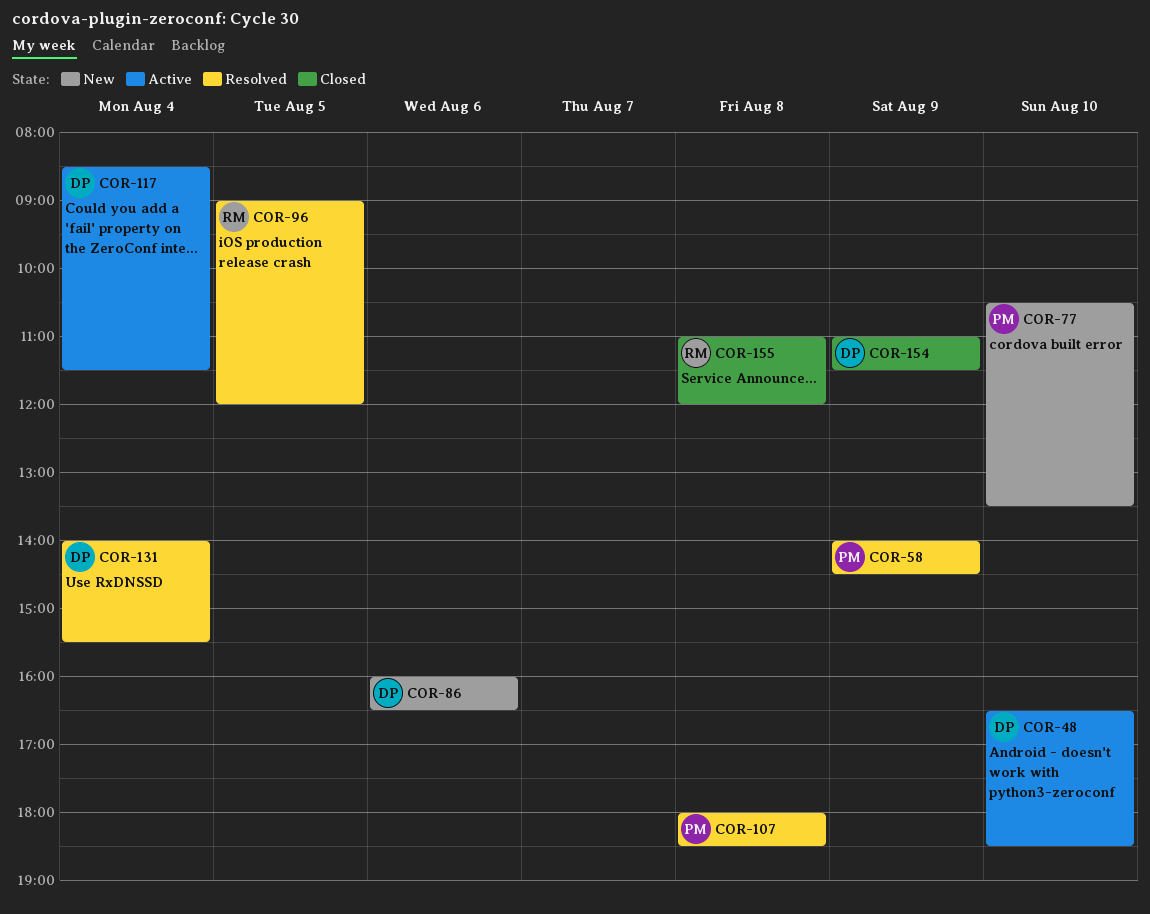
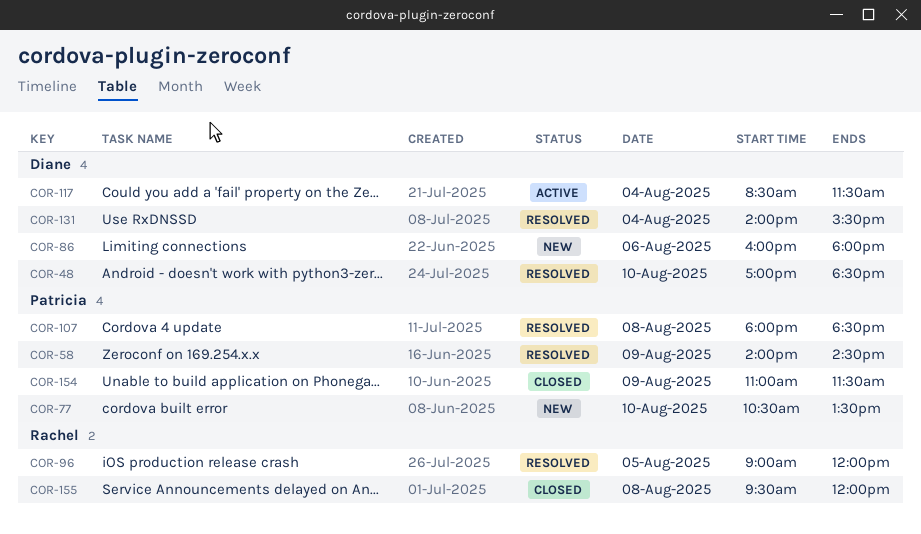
COR-48, status: Active -> Resolved
COR-48, begins: 16:30 -> 17:00
COR-86, ends: 16:30 -> 18:00
COR-154, owner: Diane -> Patricia
COR-155, begins: 11:00 -> 09:30

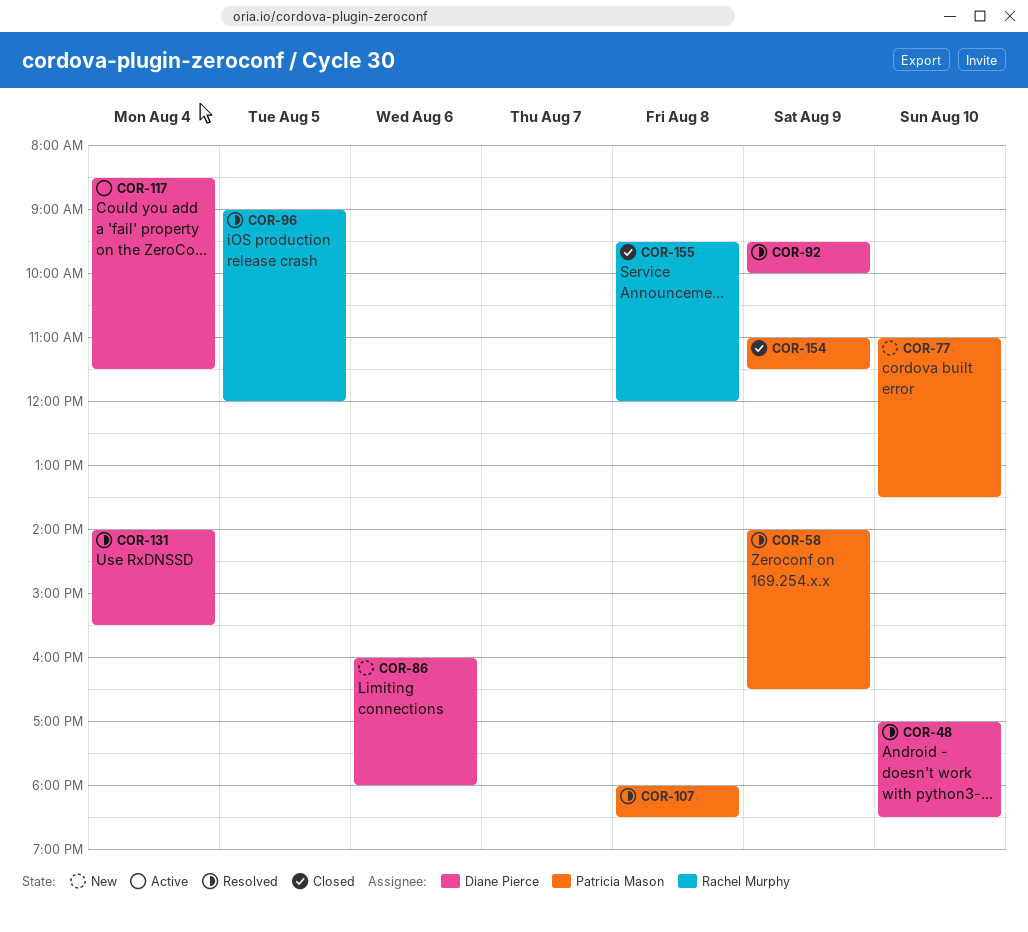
COR-58, ends: 14:30 -> 16:30
COR-77, begins: 10:30 -> 11:00
COR-92: none -> present

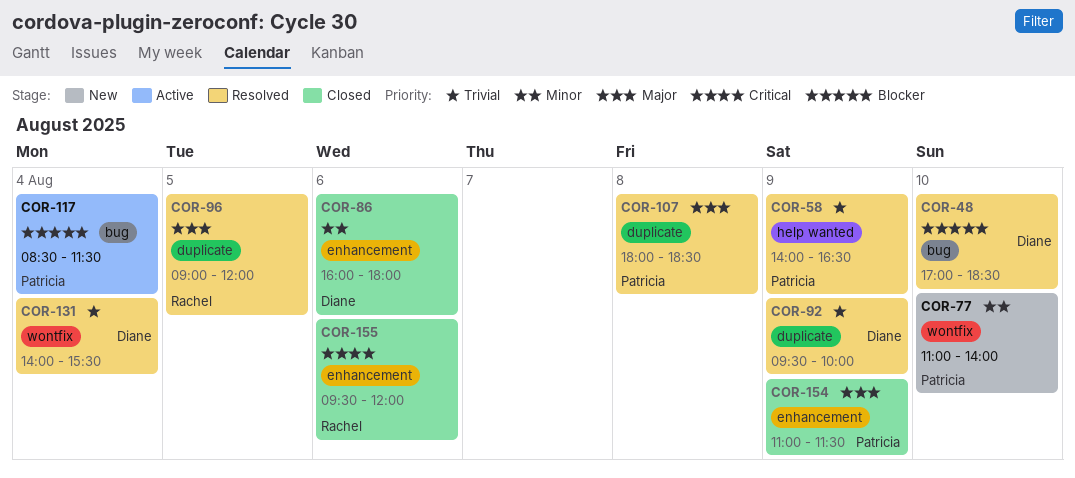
COR-77, ends: 13:30 -> 14:00
COR-86, status: New -> Closed
COR-117, owner: Diane Pierce -> Patricia Mason
COR-155, day: Aug 8 -> Aug 6

